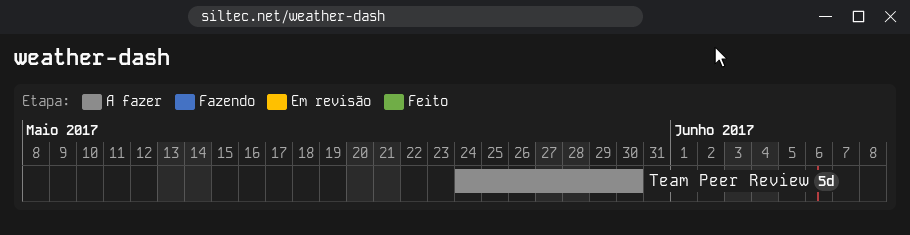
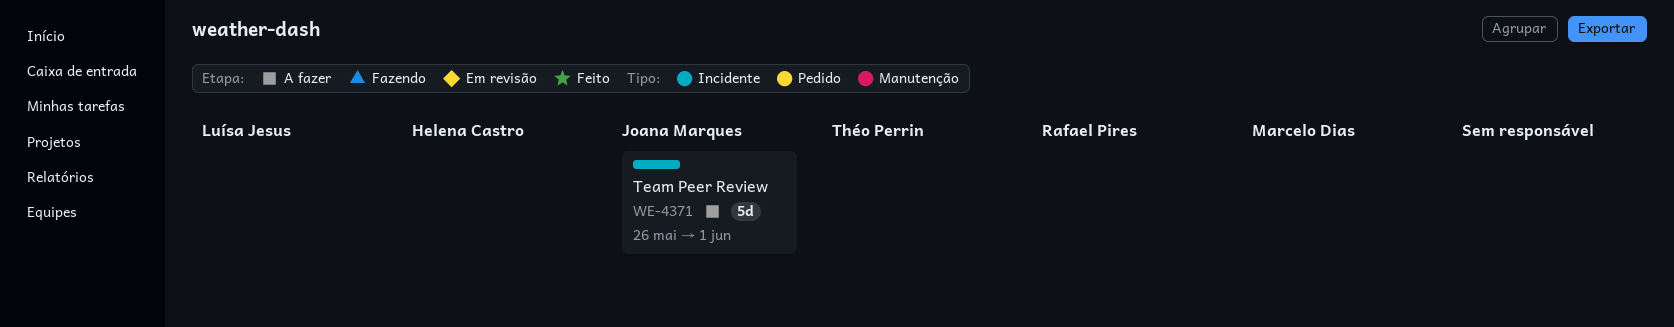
Team Peer Review, start: May 24 -> May 26
Team Peer Review, due: May 30 -> Jun 1

